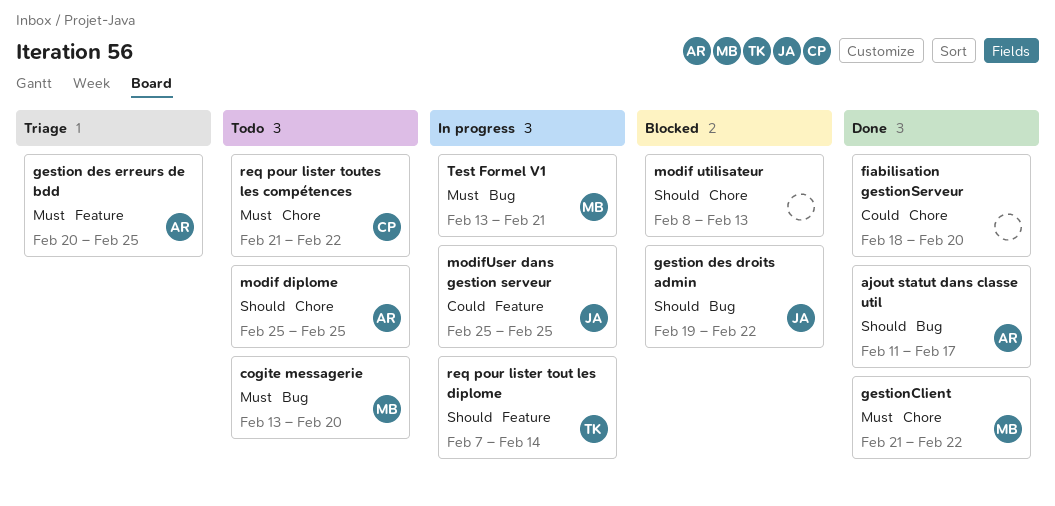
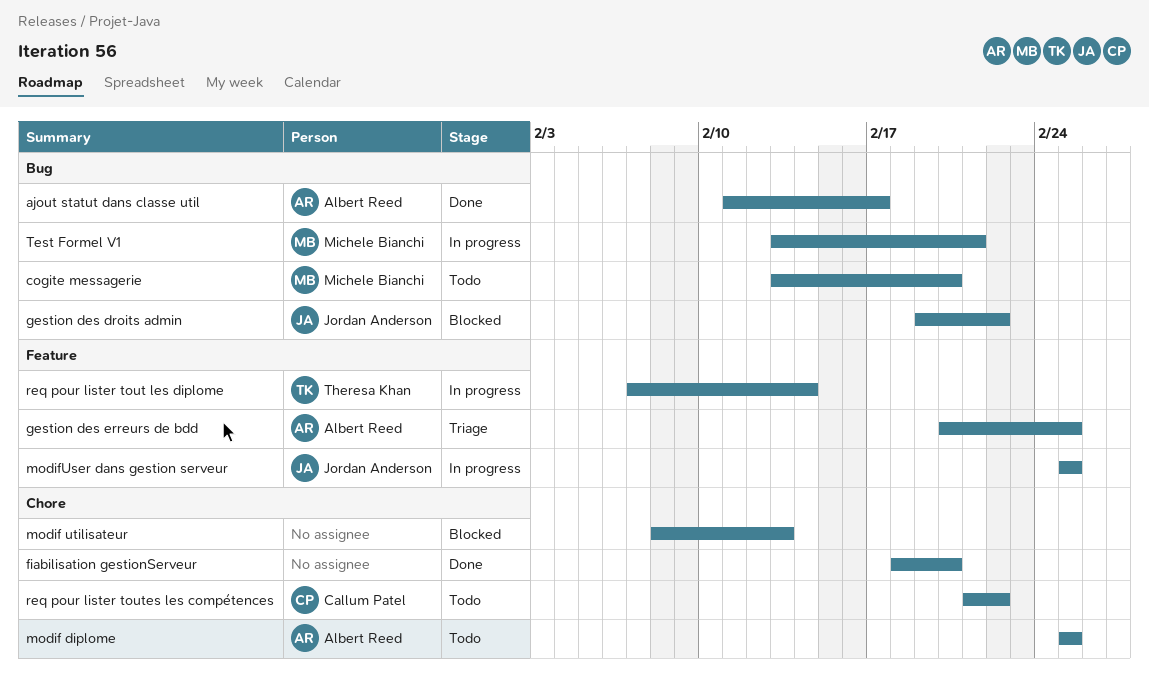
gestionClient: present -> none

